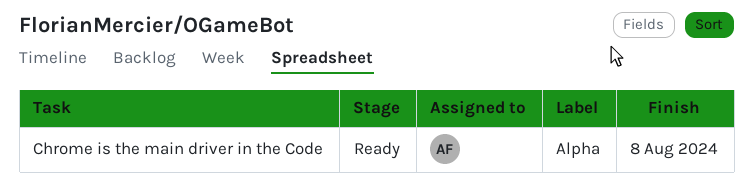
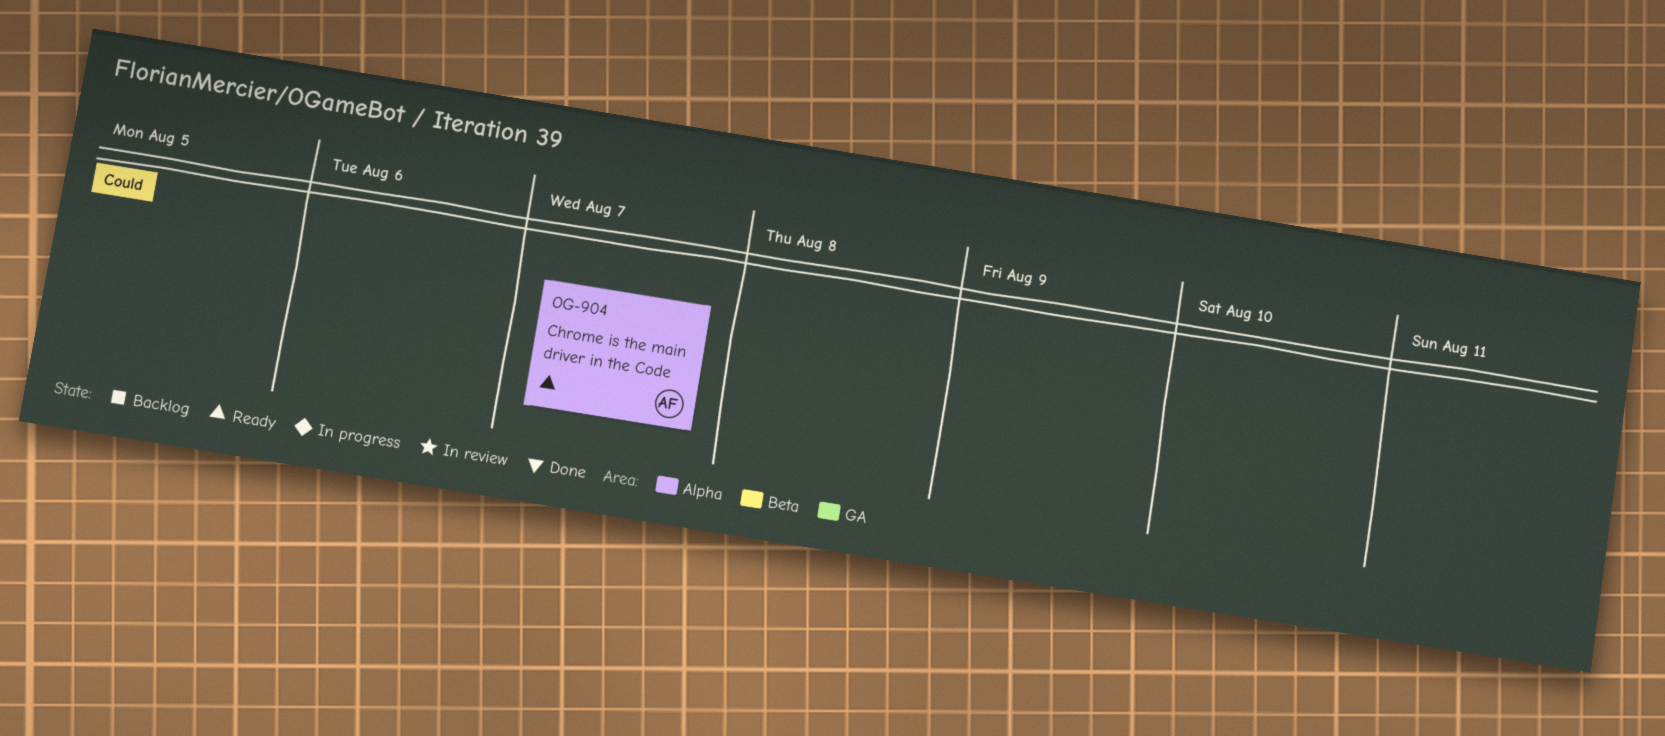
Chrome is the main driver in the Code, due: Aug 8 -> Aug 7

